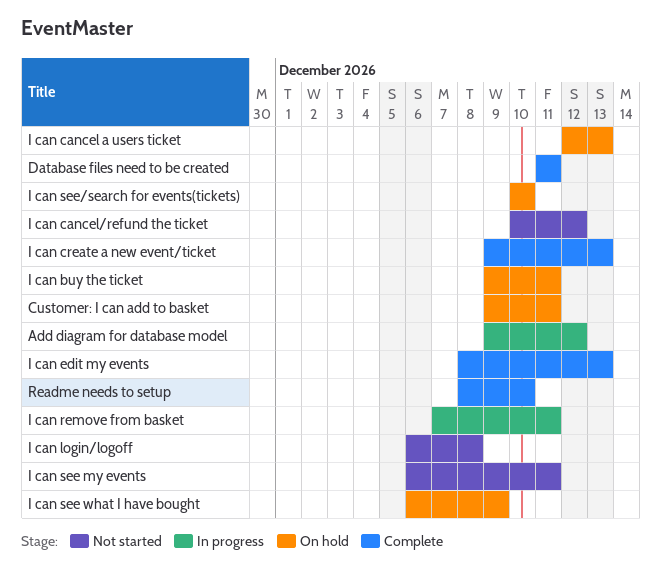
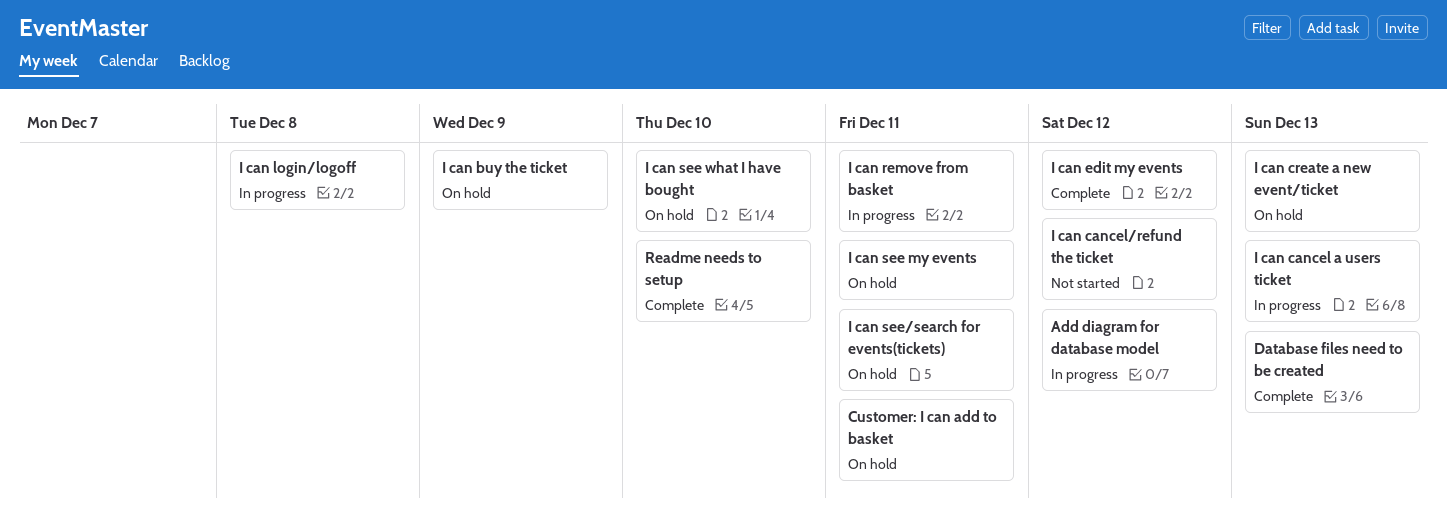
Database files need to be created, due: Dec 11 -> Dec 13
I can buy the ticket, due: Dec 11 -> Dec 9
I can cancel a users ticket, status: On hold -> In progress
I can create a new event/ticket, status: Complete -> On hold
I can edit my events, due: Dec 13 -> Dec 12
I can login/logoff, status: Not started -> In progress
I can see my events, status: Not started -> On hold
I can see what I have bought, due: Dec 9 -> Dec 10
I can see/search for events(tickets), due: Dec 10 -> Dec 11

